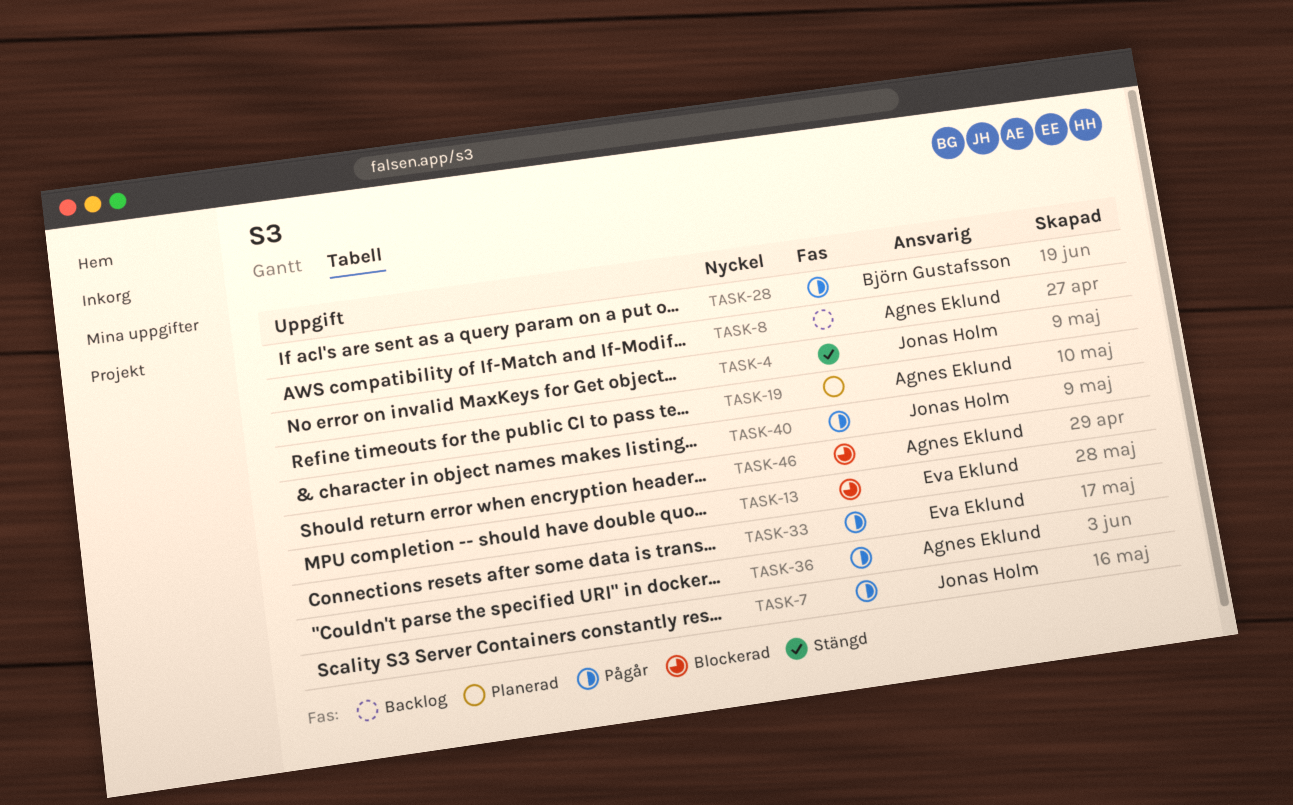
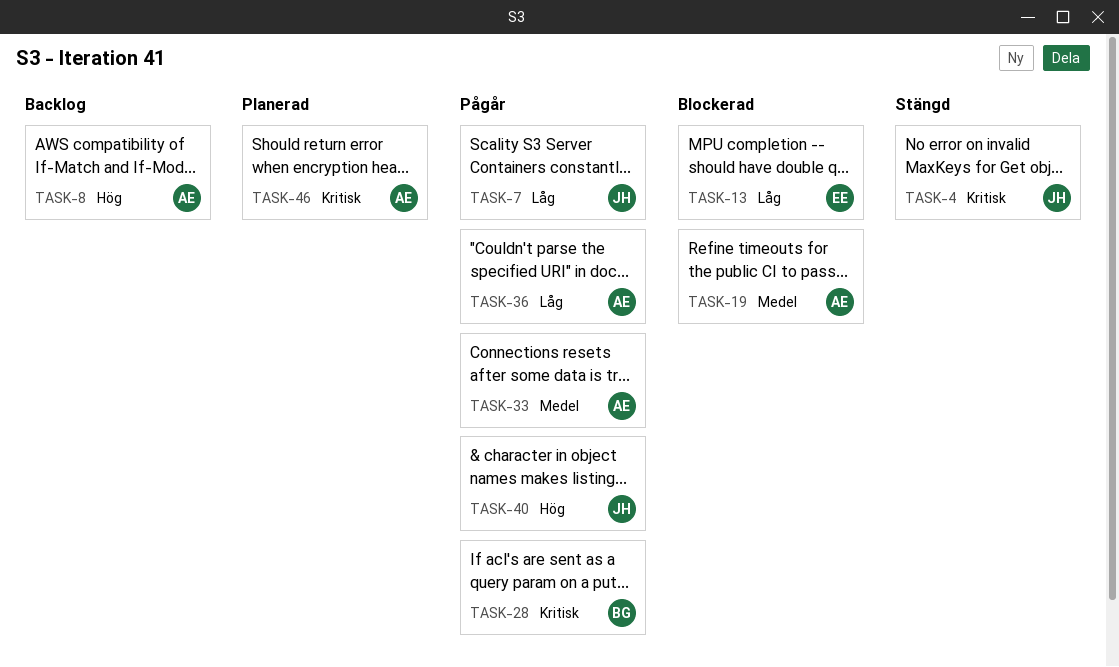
TASK-19, status: Planerad -> Blockerad
TASK-33, owner: Eva Eklund -> Agnes Eklund
TASK-46, status: Blockerad -> Planerad

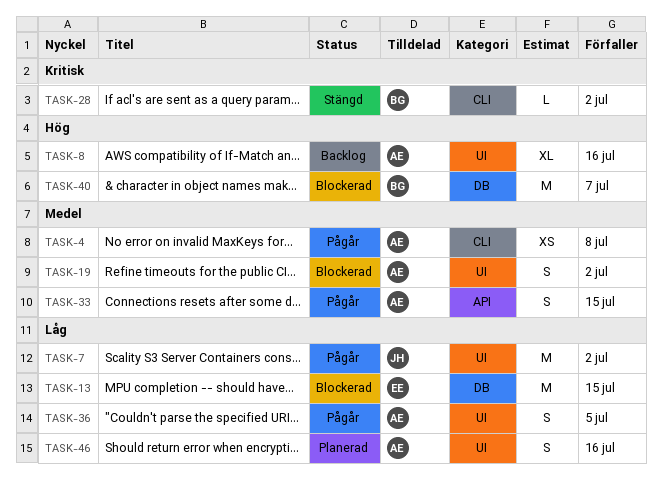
TASK-4, status: Stängd -> Pågår
TASK-4, owner: JH -> AE
TASK-4, priority: Kritisk -> Medel
TASK-28, status: Pågår -> Stängd
TASK-40, status: Pågår -> Blockerad
TASK-40, owner: JH -> BG
TASK-46, priority: Kritisk -> Låg

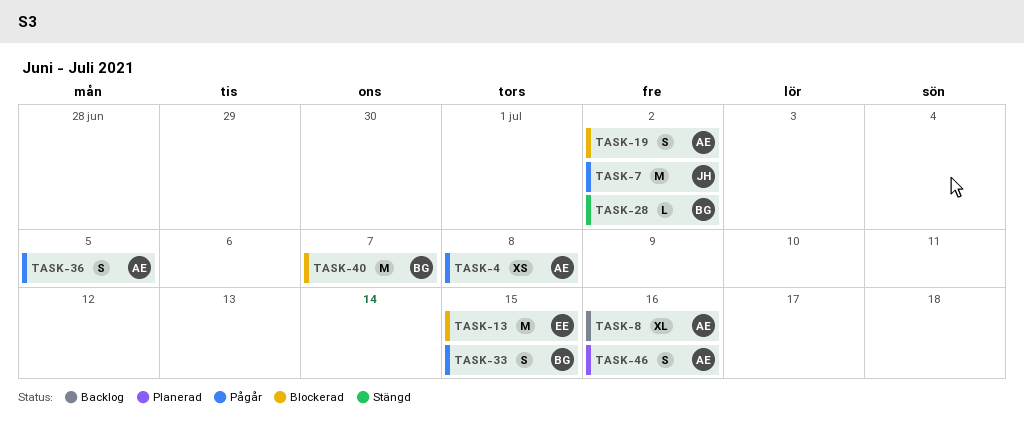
TASK-33, owner: AE -> BG

